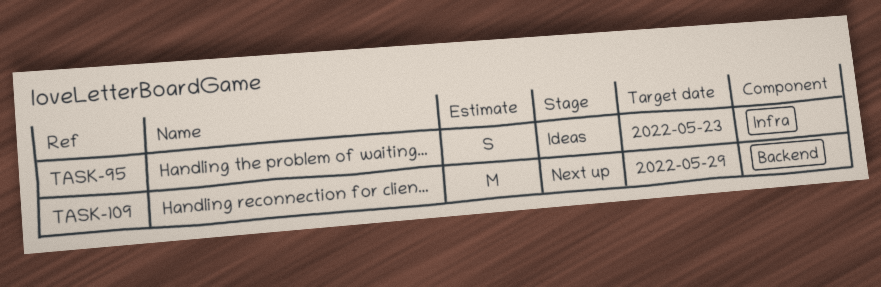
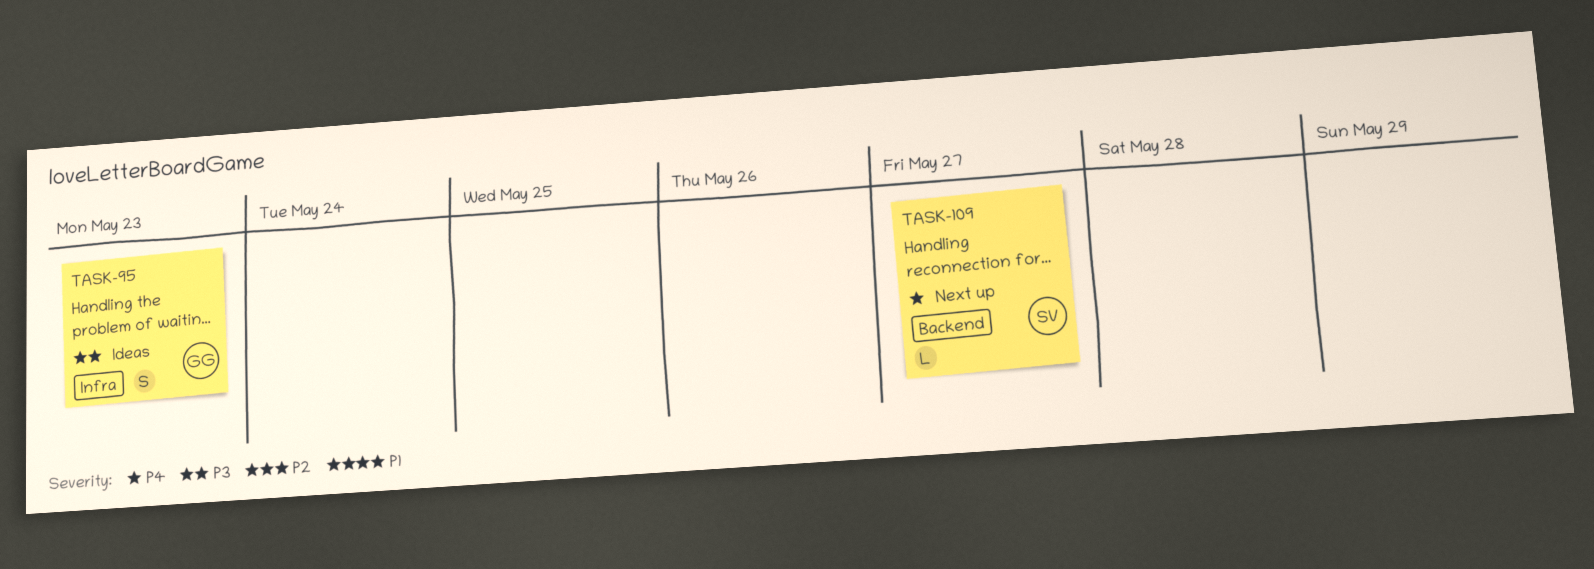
TASK-109, estimate: M -> L
TASK-109, due: May 29 -> May 27

